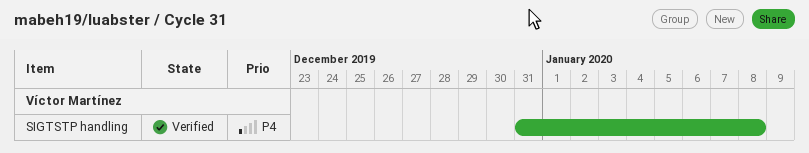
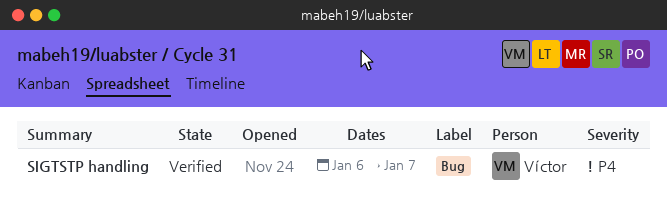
SIGTSTP handling, start: Dec 31 -> Jan 6
SIGTSTP handling, due: Jan 8 -> Jan 7

